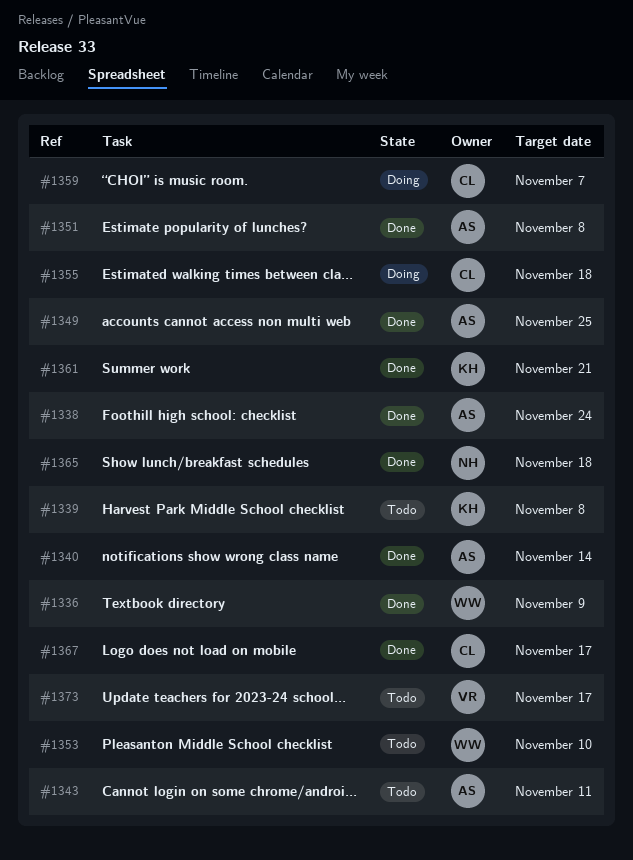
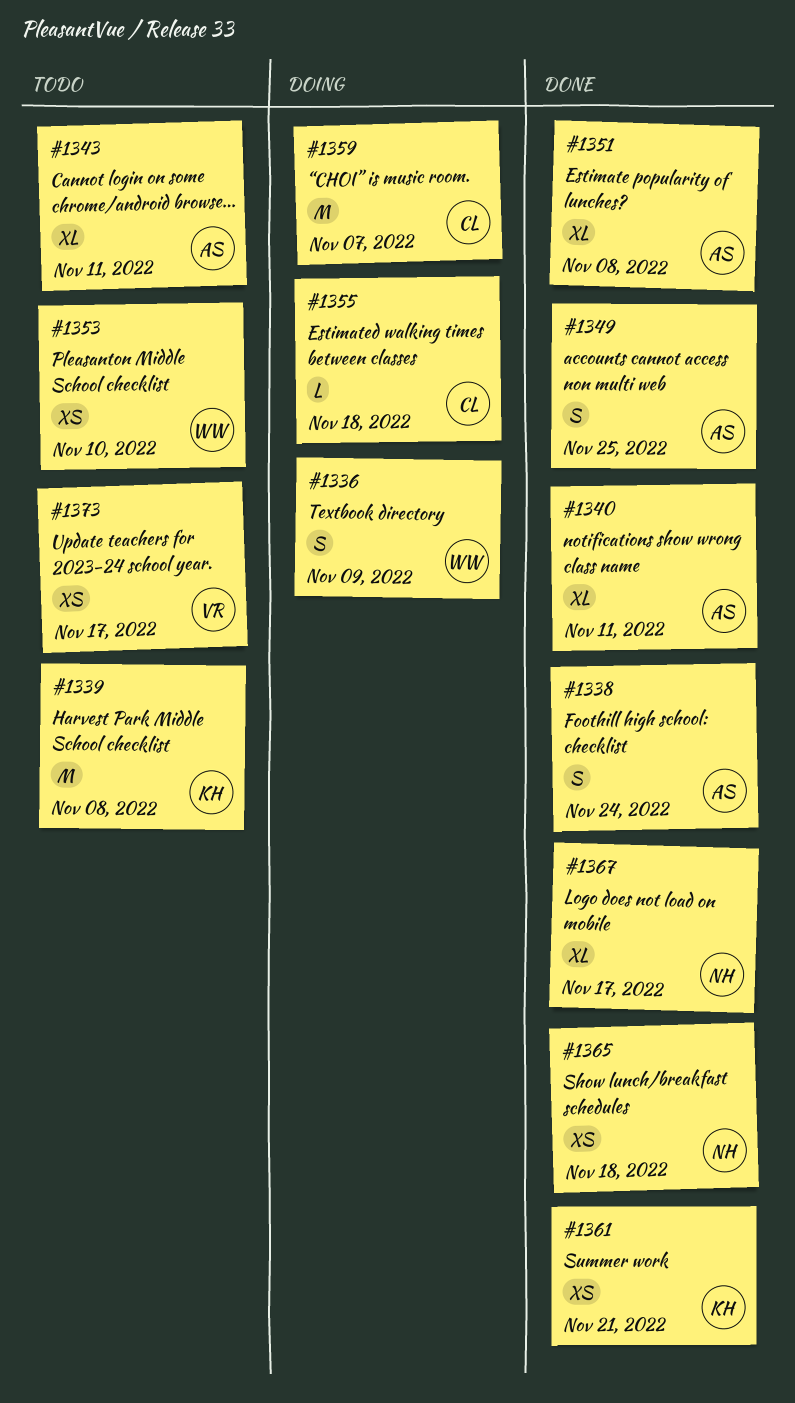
#1336, status: Done -> Doing
#1340, due: Nov 14 -> Nov 11
#1367, owner: CL -> NH

